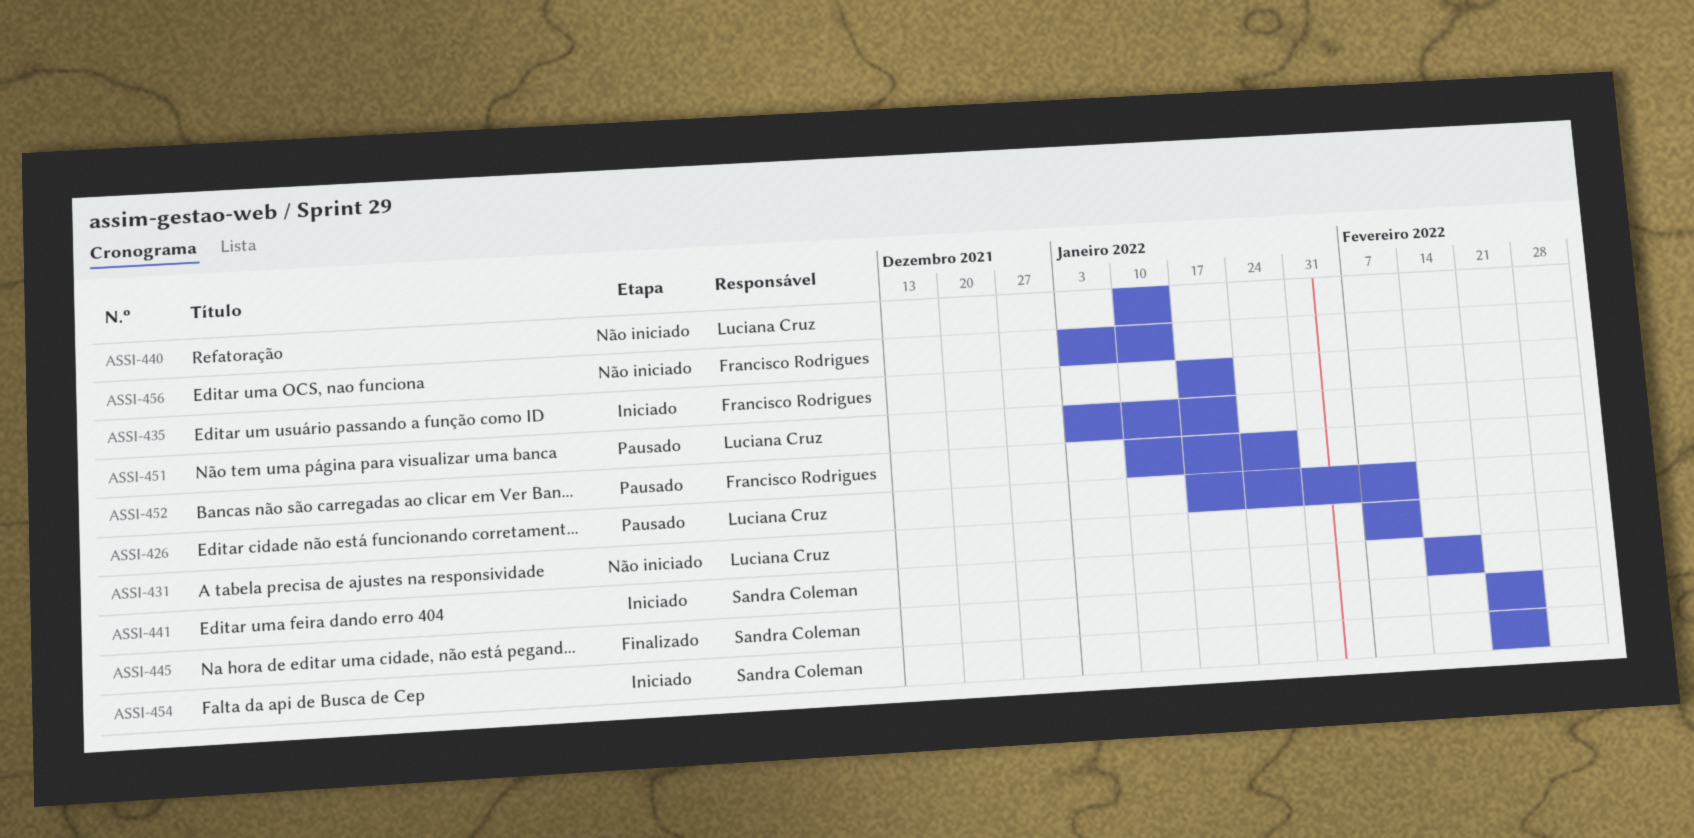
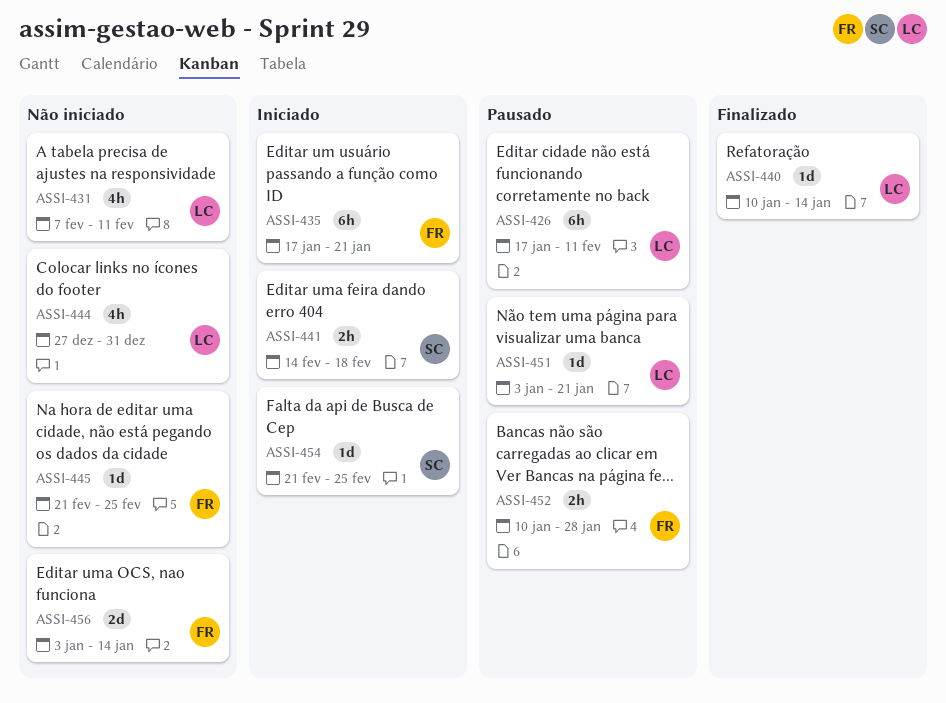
ASSI-440, status: Não iniciado -> Finalizado
ASSI-444: none -> present
ASSI-445, status: Finalizado -> Não iniciado
ASSI-445, owner: Sandra Coleman -> Francisco Rodrigues

